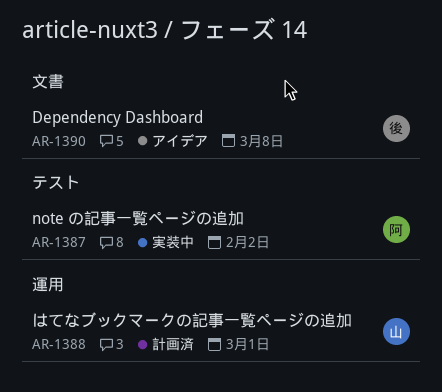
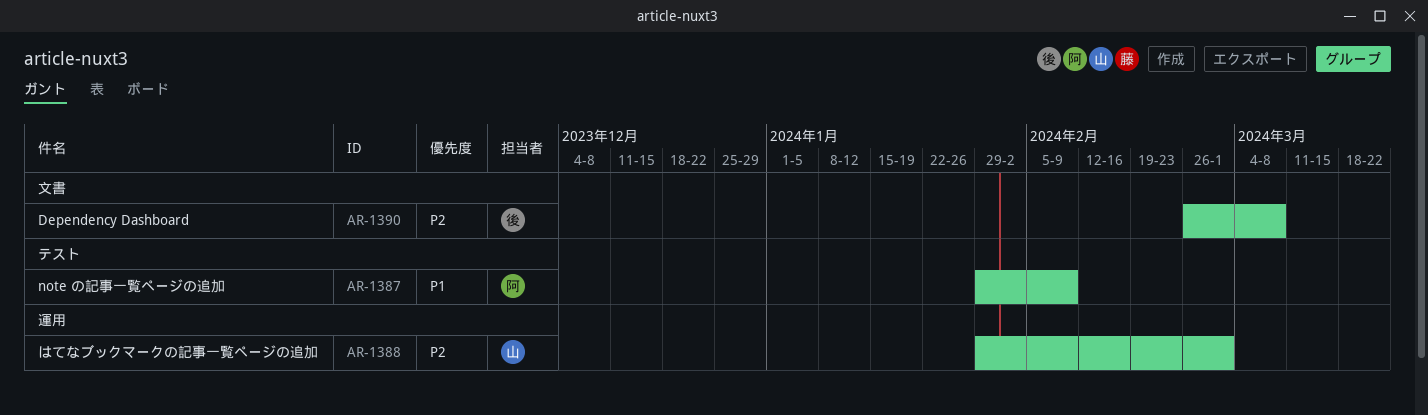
AR-1387, due: Feb 2 -> Feb 9

